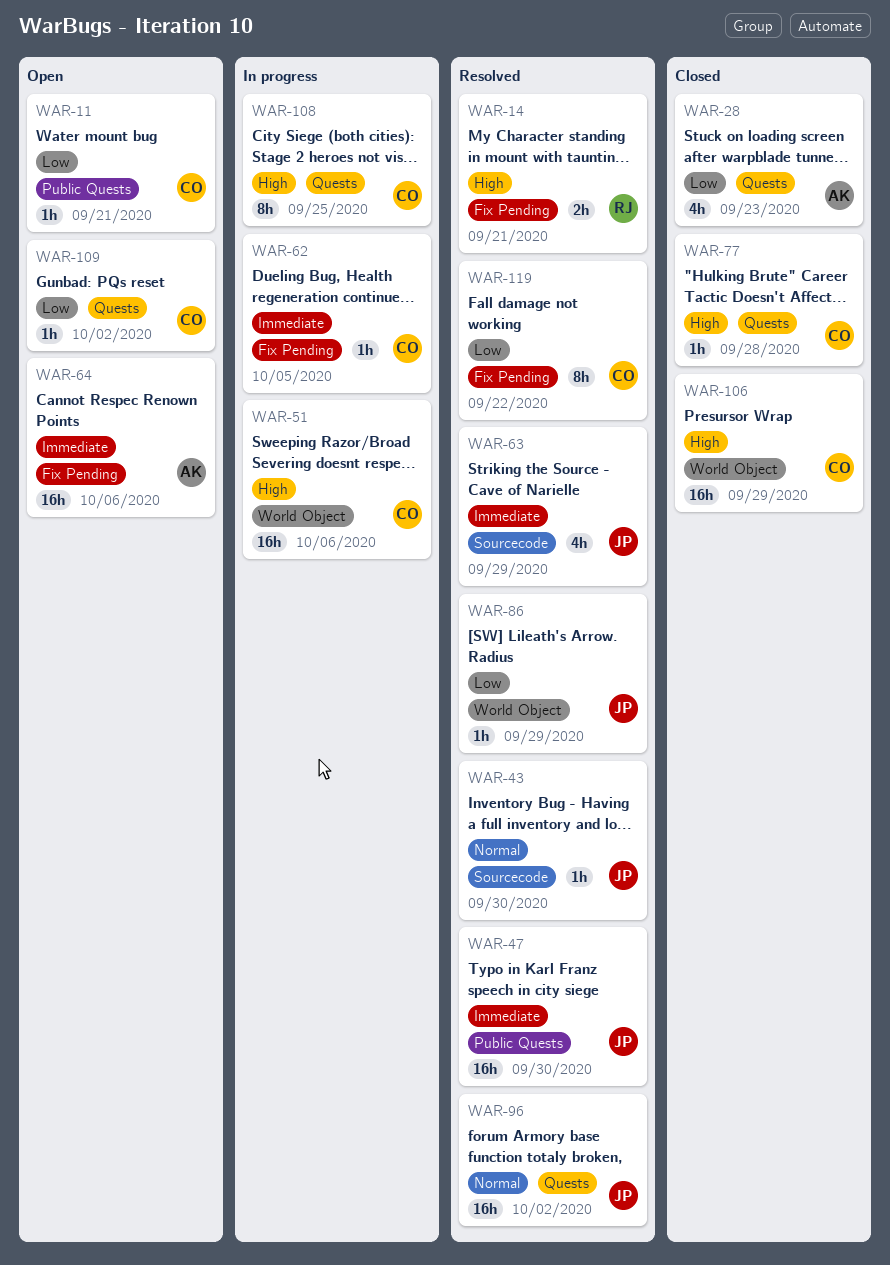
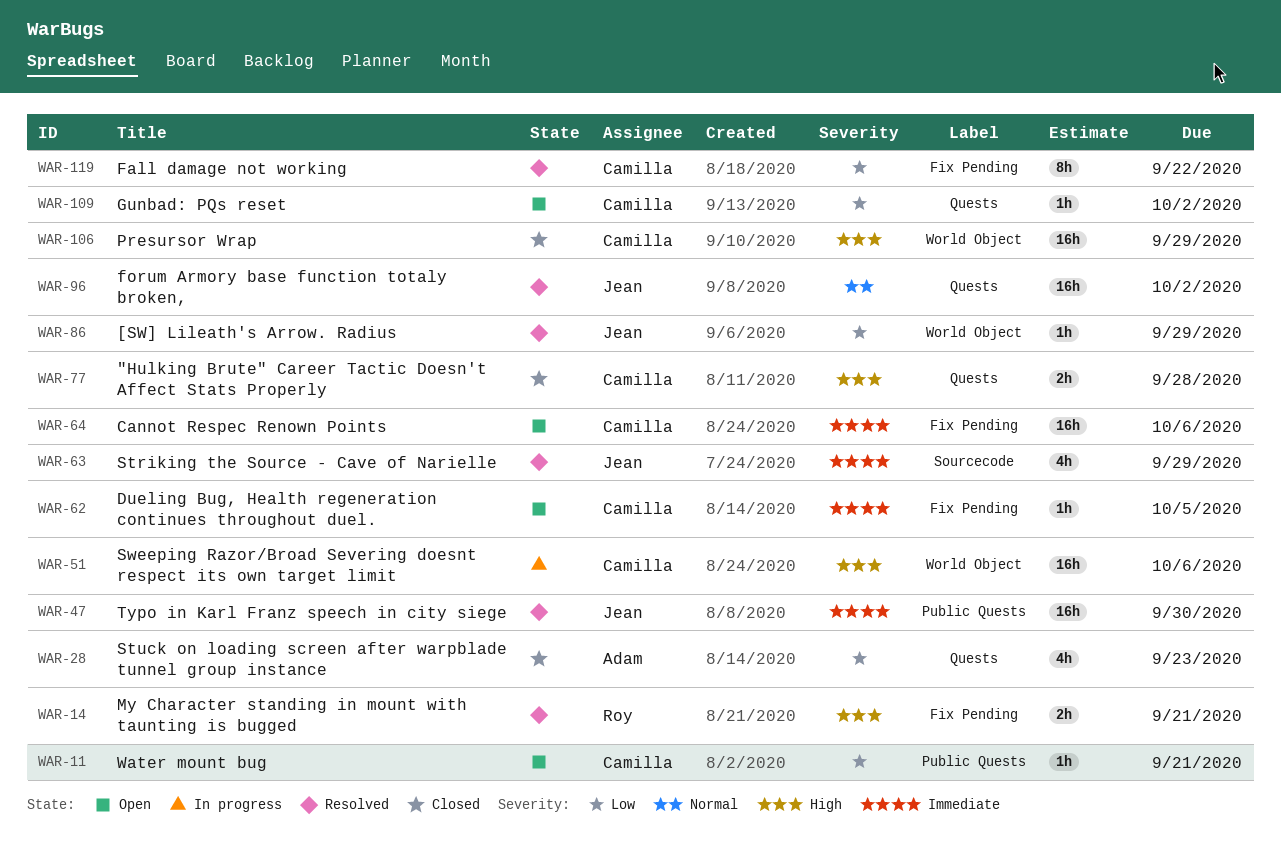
WAR-43: present -> none
WAR-62, status: In progress -> Open
WAR-64, owner: Adam -> Camilla
WAR-77, estimate: 1h -> 2h
WAR-108: present -> none

